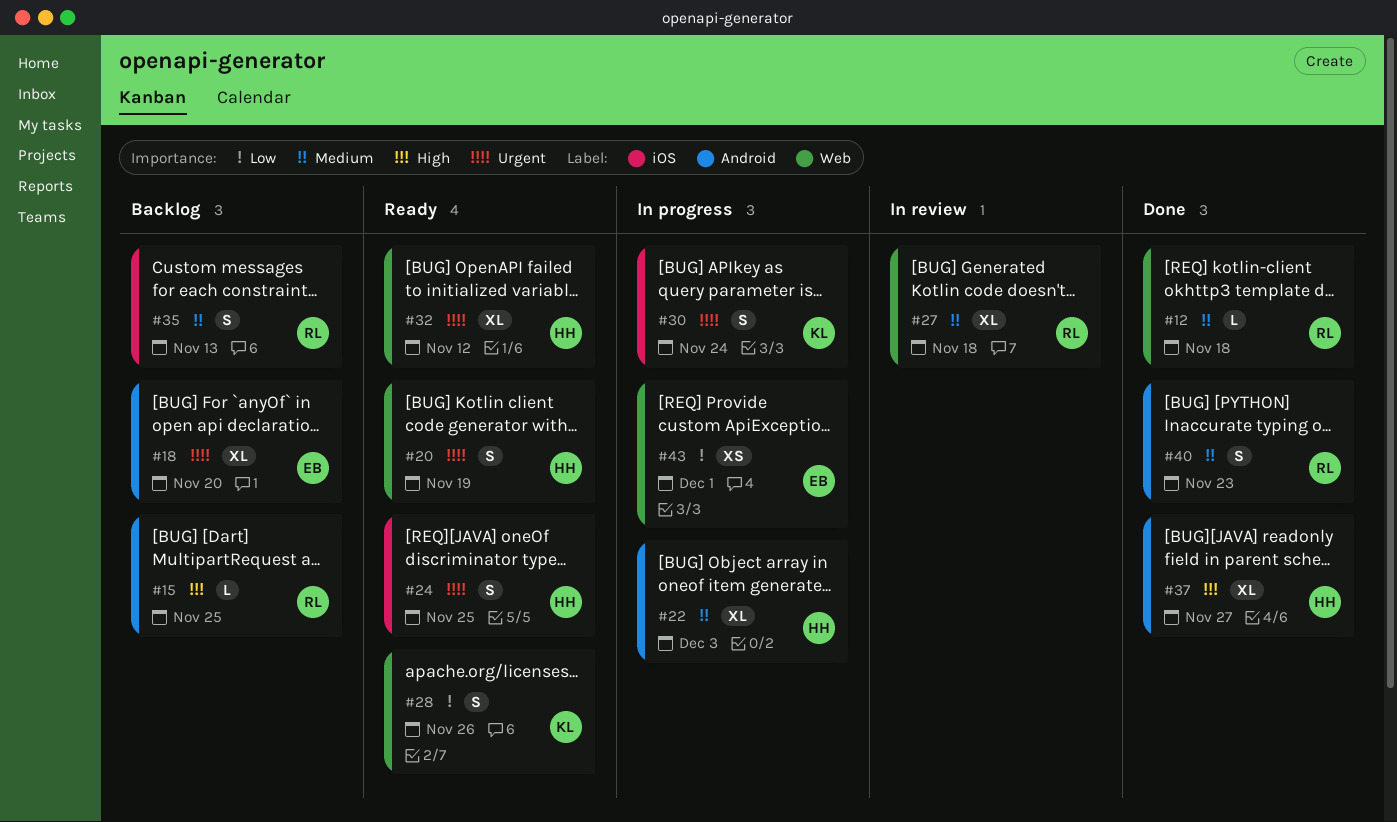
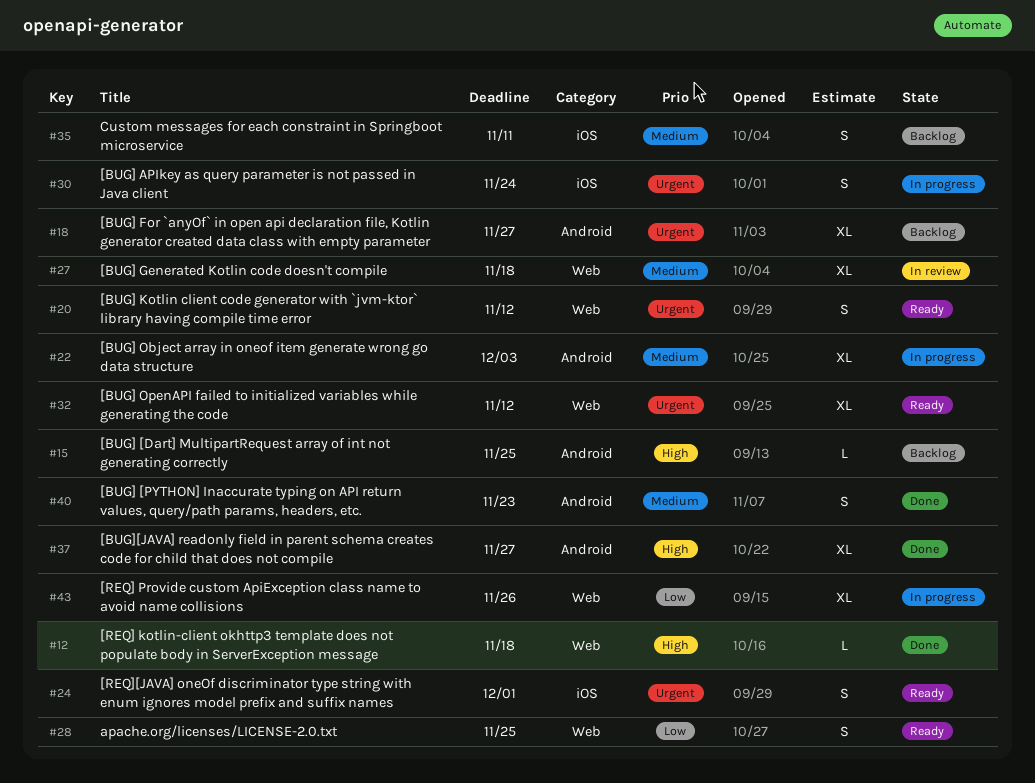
#12, priority: Medium -> High
#18, due: Nov 20 -> Nov 27
#20, due: Nov 19 -> Nov 12
#24, due: Nov 25 -> Dec 1
#28, due: Nov 26 -> Nov 25
#35, due: Nov 13 -> Nov 11
#43, estimate: XS -> XL
#43, due: Dec 1 -> Nov 26

